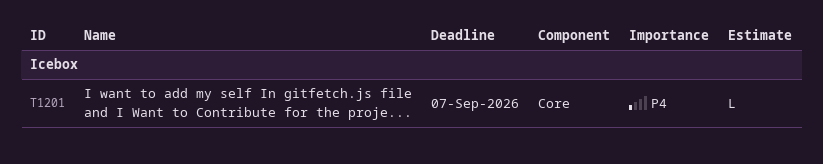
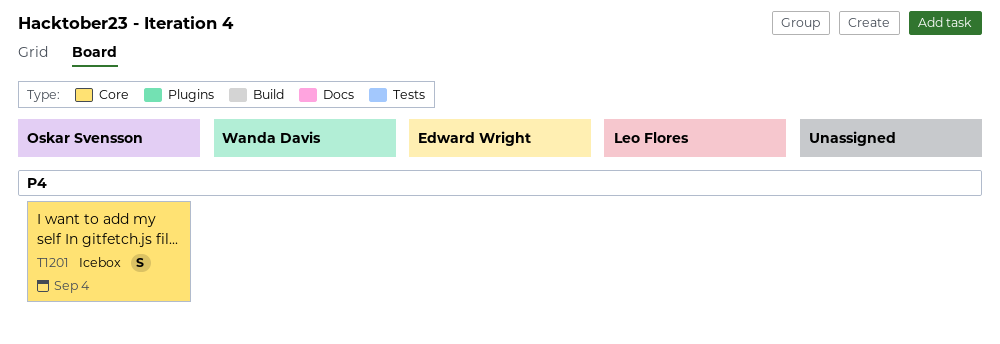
T1201, estimate: L -> S
T1201, due: Sep 7 -> Sep 4

